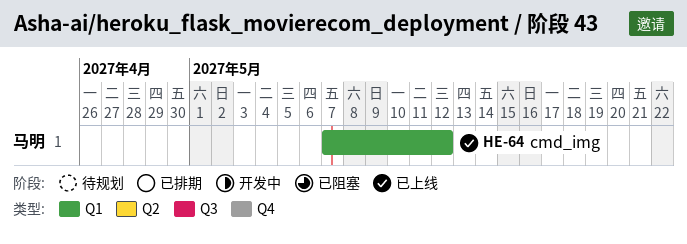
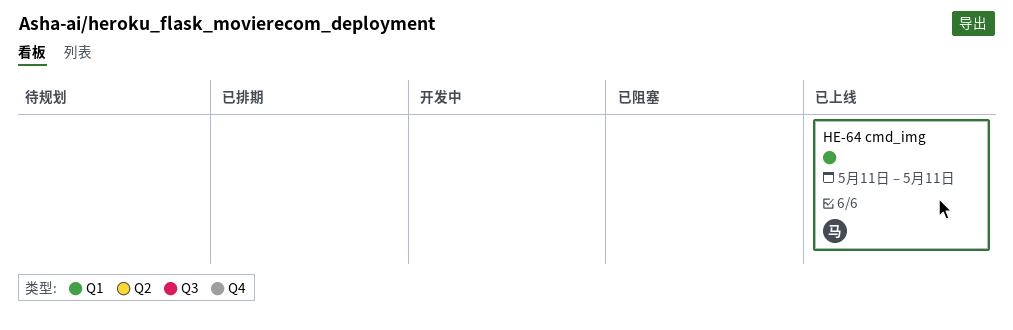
HE-64, start: May 7 -> May 11
HE-64, due: May 12 -> May 11

